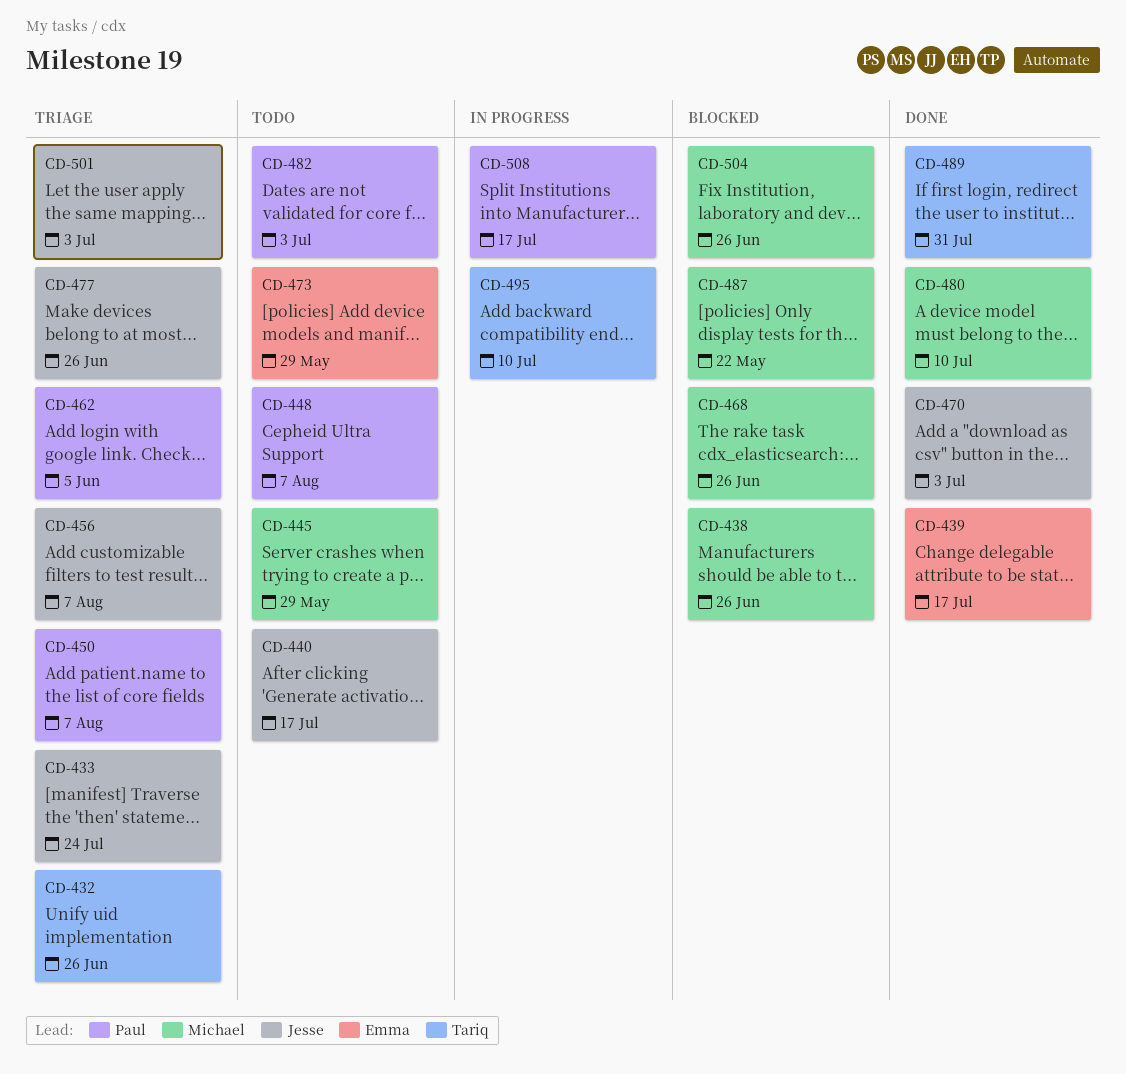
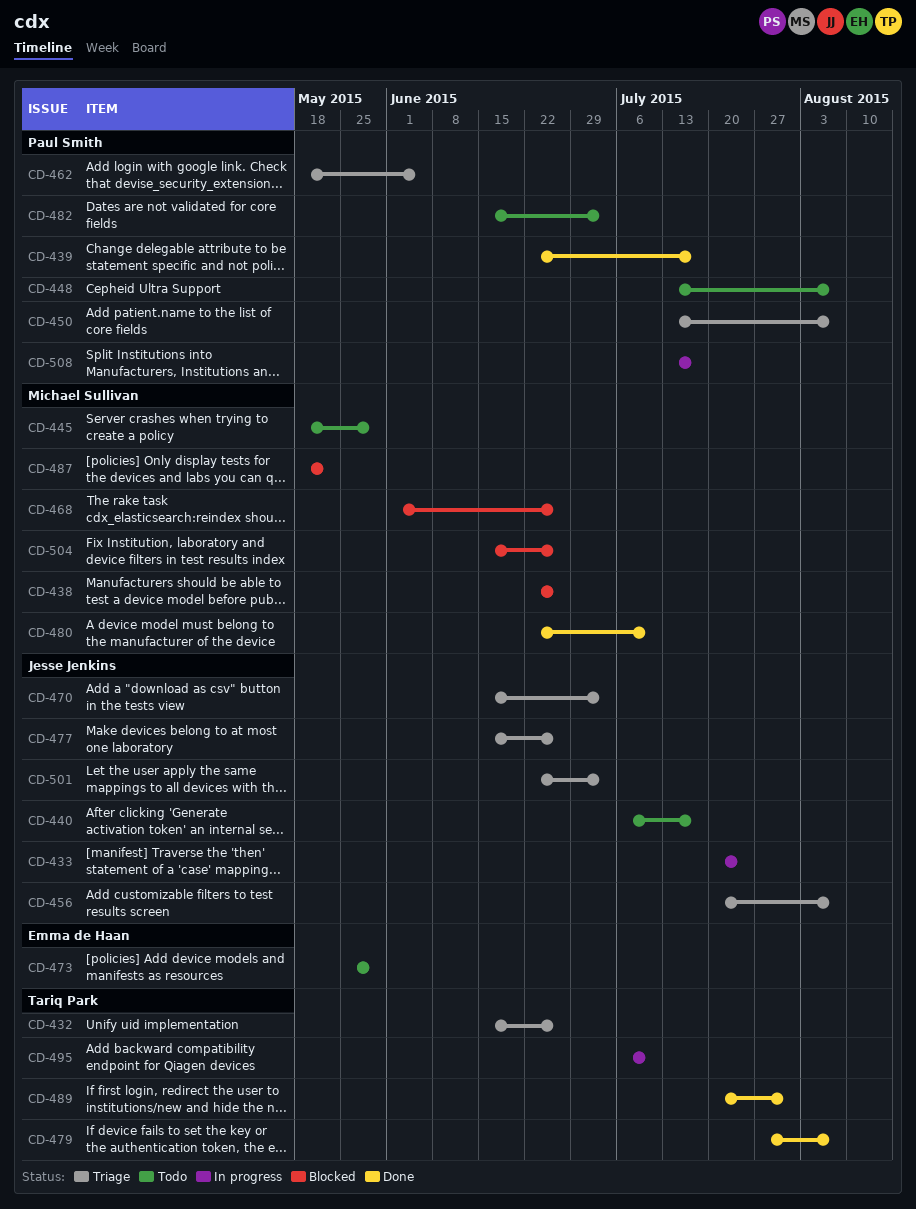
CD-433, status: Triage -> In progress
CD-439, owner: Emma de Haan -> Paul Smith
CD-470, status: Done -> Triage
CD-479: none -> present

